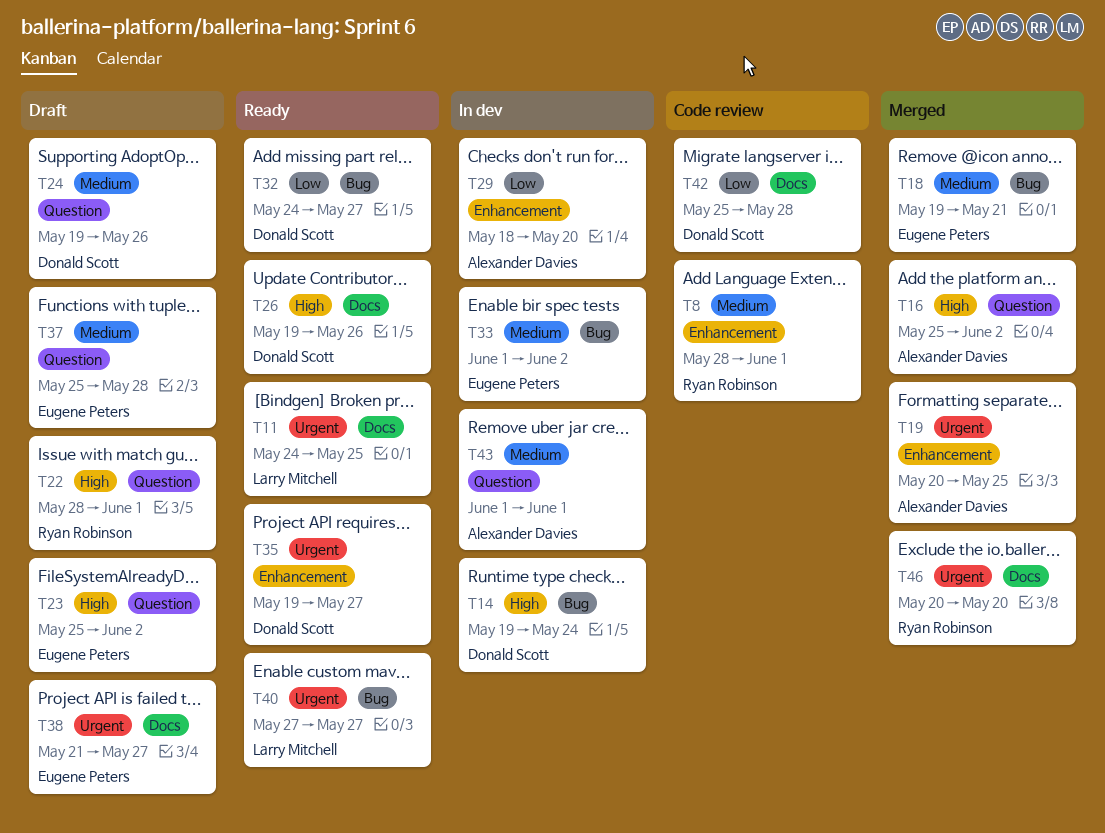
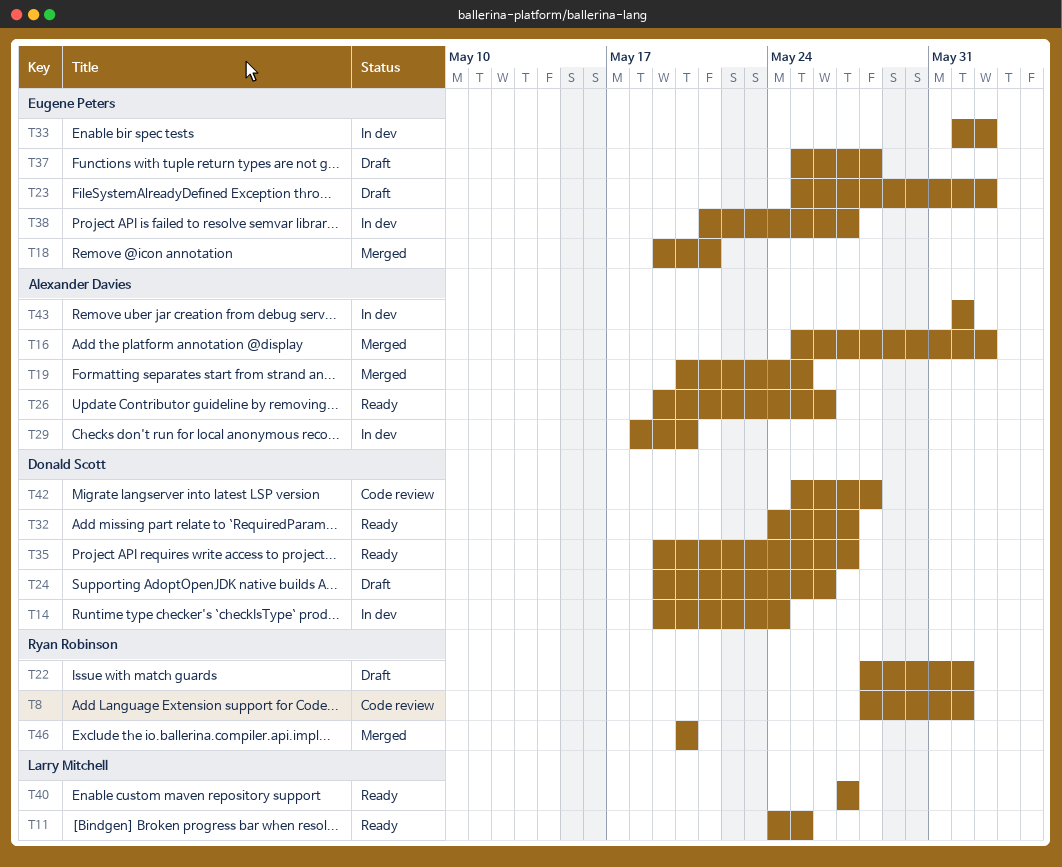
T26, owner: Donald Scott -> Alexander Davies
T38, status: Draft -> In dev

